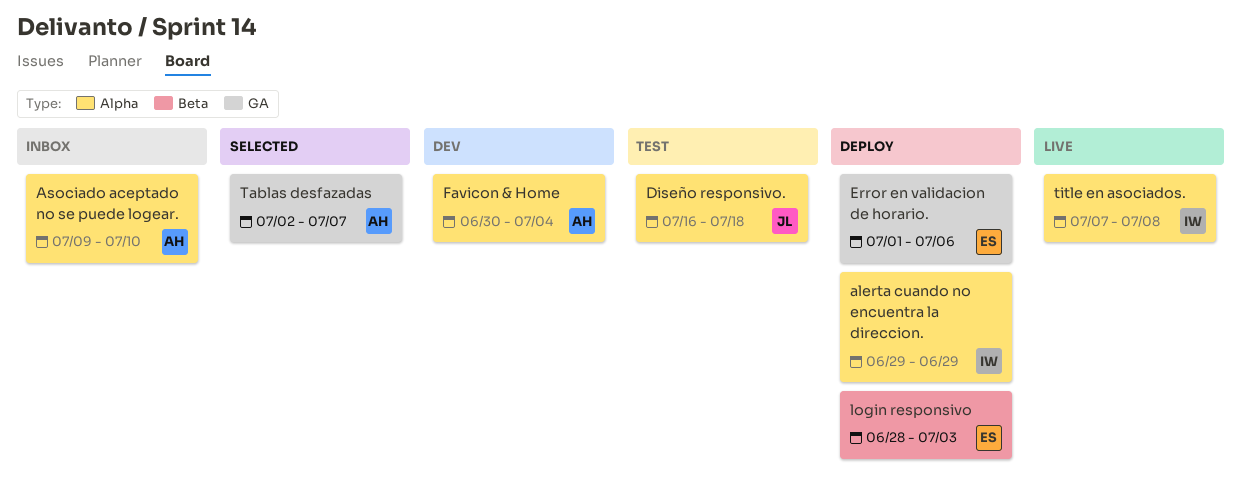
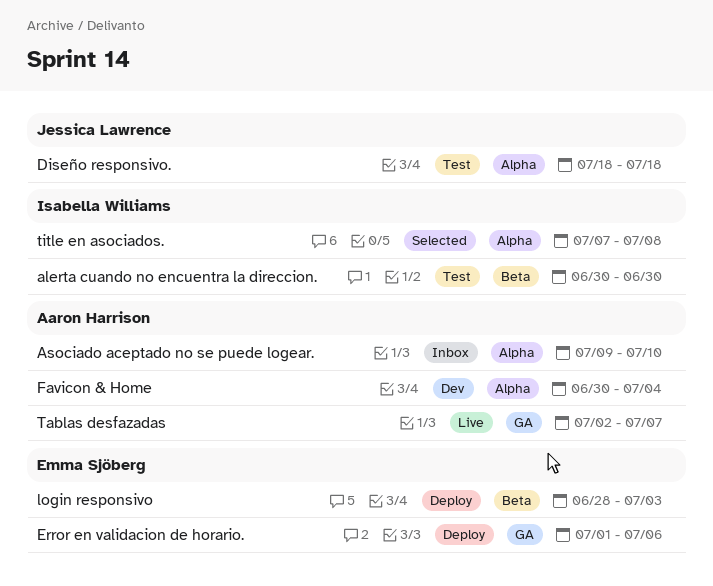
alerta cuando no encuentra la direccion., status: Deploy -> Test
alerta cuando no encuentra la direccion., label: Alpha -> Beta
alerta cuando no encuentra la direccion., start: Jun 29 -> Jun 30
alerta cuando no encuentra la direccion., due: Jun 29 -> Jun 30
Diseño responsivo., start: Jul 16 -> Jul 18
Tablas desfazadas, status: Selected -> Live
title en asociados., status: Live -> Selected

